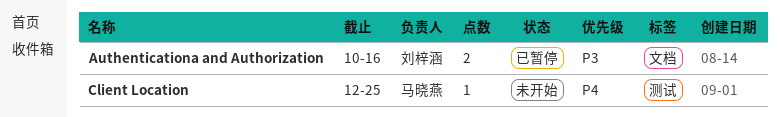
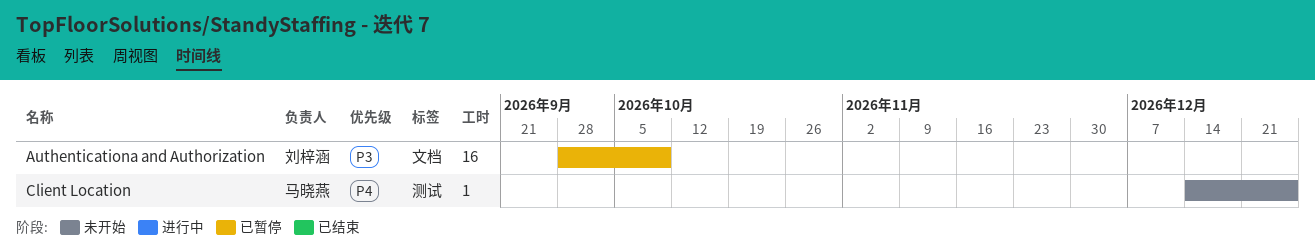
Authenticationa and Authorization, estimate: 2 -> 16
Authenticationa and Authorization, due: Oct 16 -> Oct 9

